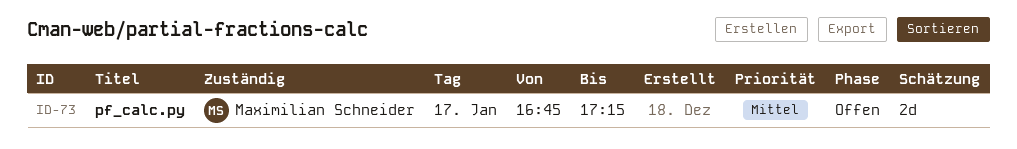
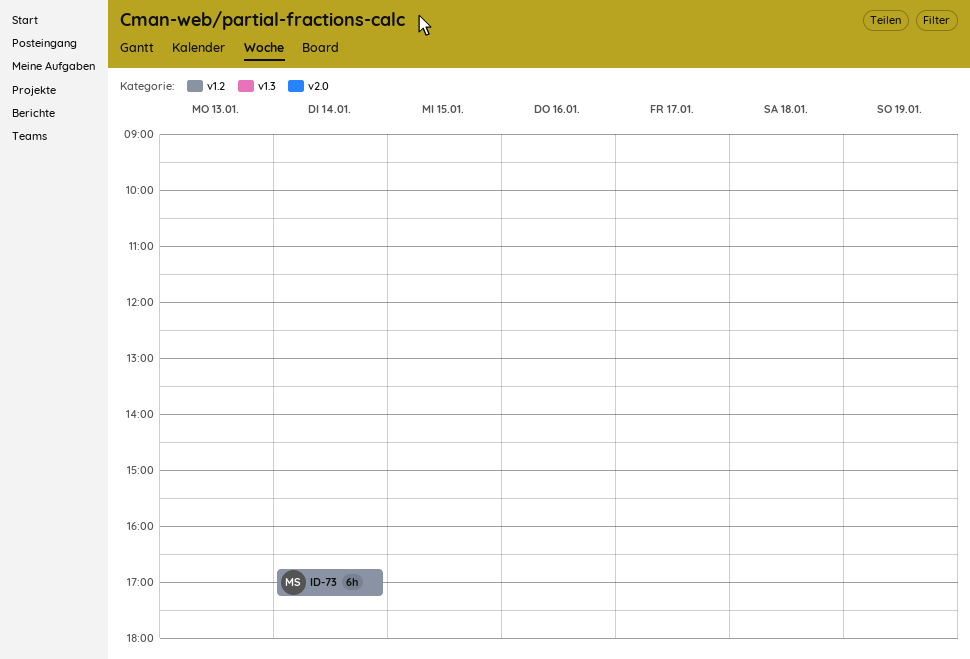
ID-73, estimate: 2d -> 6h
ID-73, day: Jan 17 -> Jan 14

